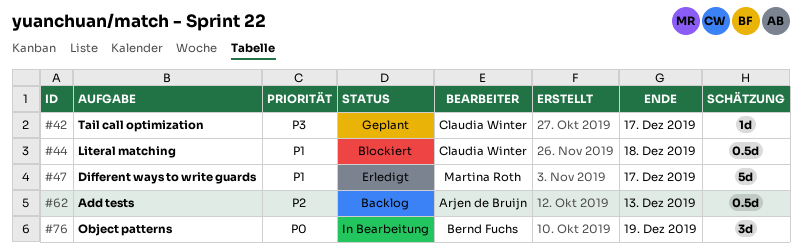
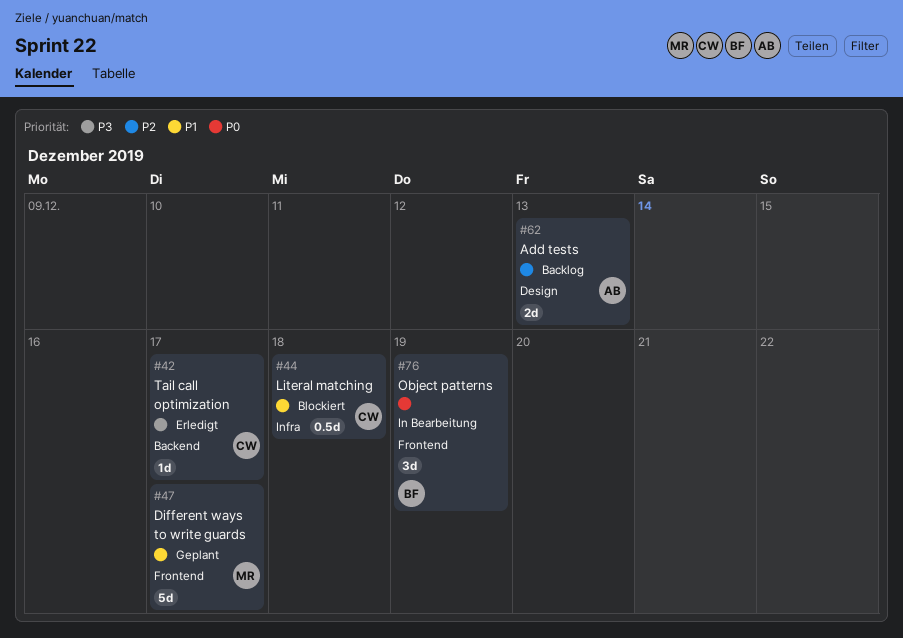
#42, status: Geplant -> Erledigt
#47, status: Erledigt -> Geplant
#62, estimate: 0.5d -> 2d

